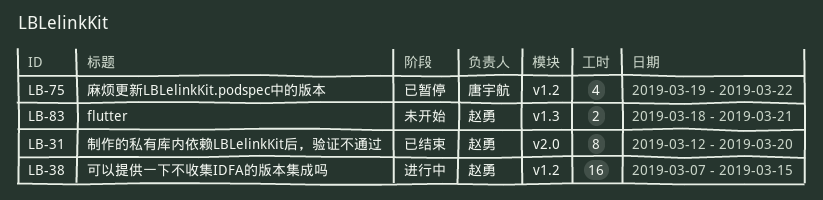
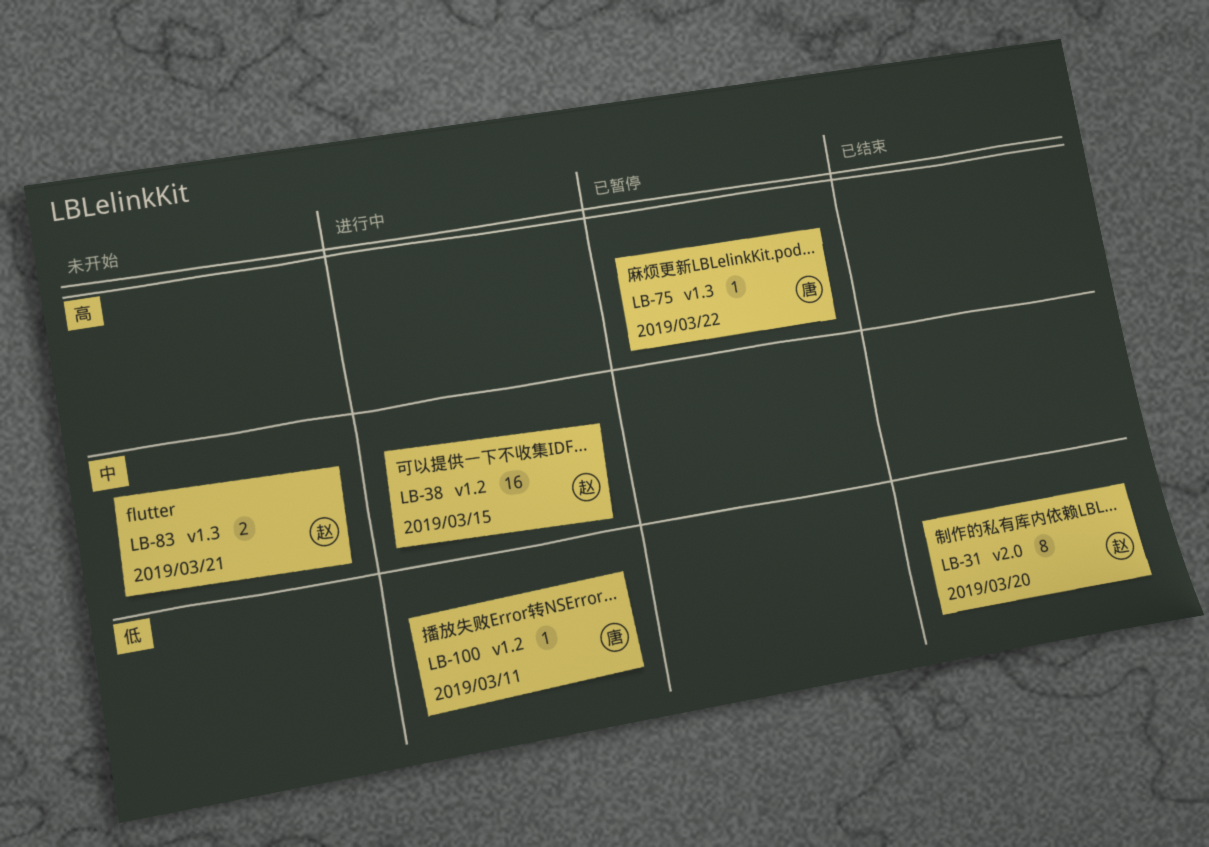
LB-75, label: v1.2 -> v1.3
LB-75, estimate: 4 -> 1
LB-100: none -> present

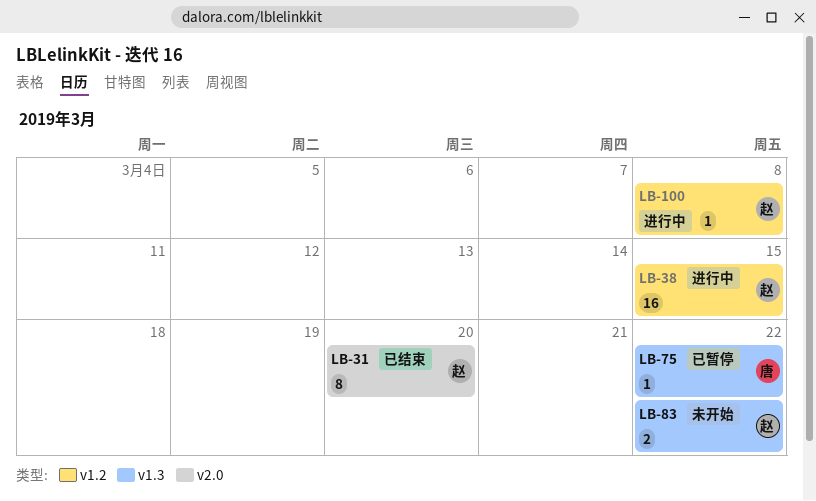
LB-83, due: Mar 21 -> Mar 22
LB-100, owner: 唐 -> 赵
LB-100, due: Mar 11 -> Mar 8

